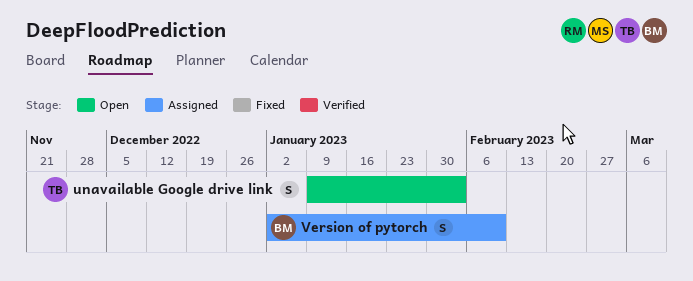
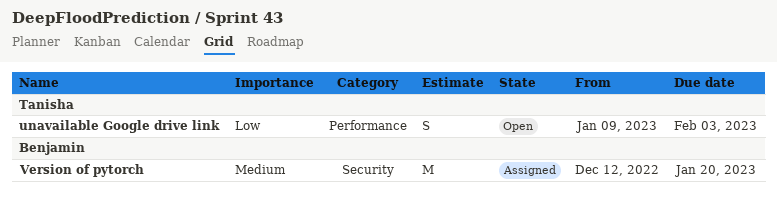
Version of pytorch, estimate: S -> M
Version of pytorch, start: Jan 2 -> Dec 12
Version of pytorch, due: Feb 10 -> Jan 20

